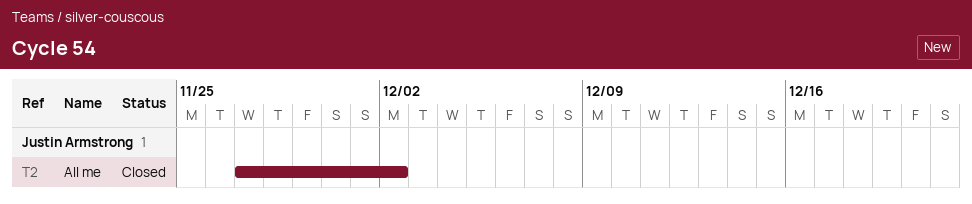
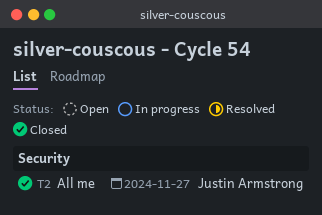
T2, due: Dec 2 -> Nov 27

